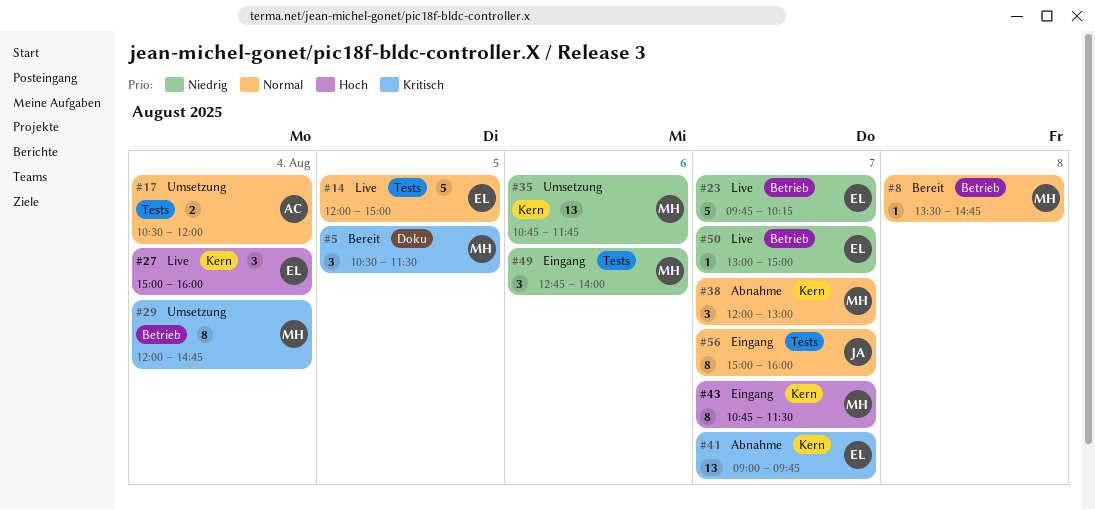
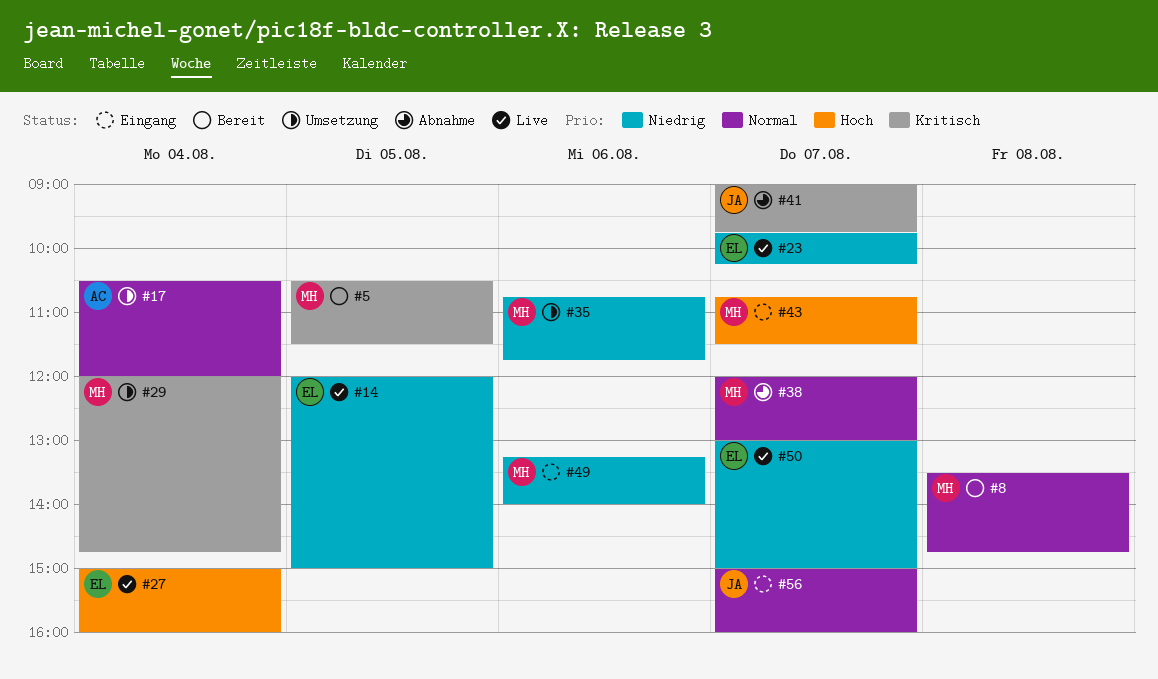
#14, priority: Normal -> Niedrig
#41, owner: EL -> JA
#49, begins: 12:45 -> 13:15

